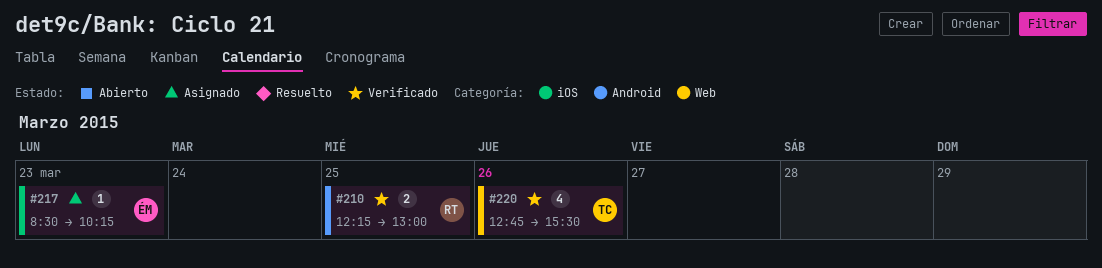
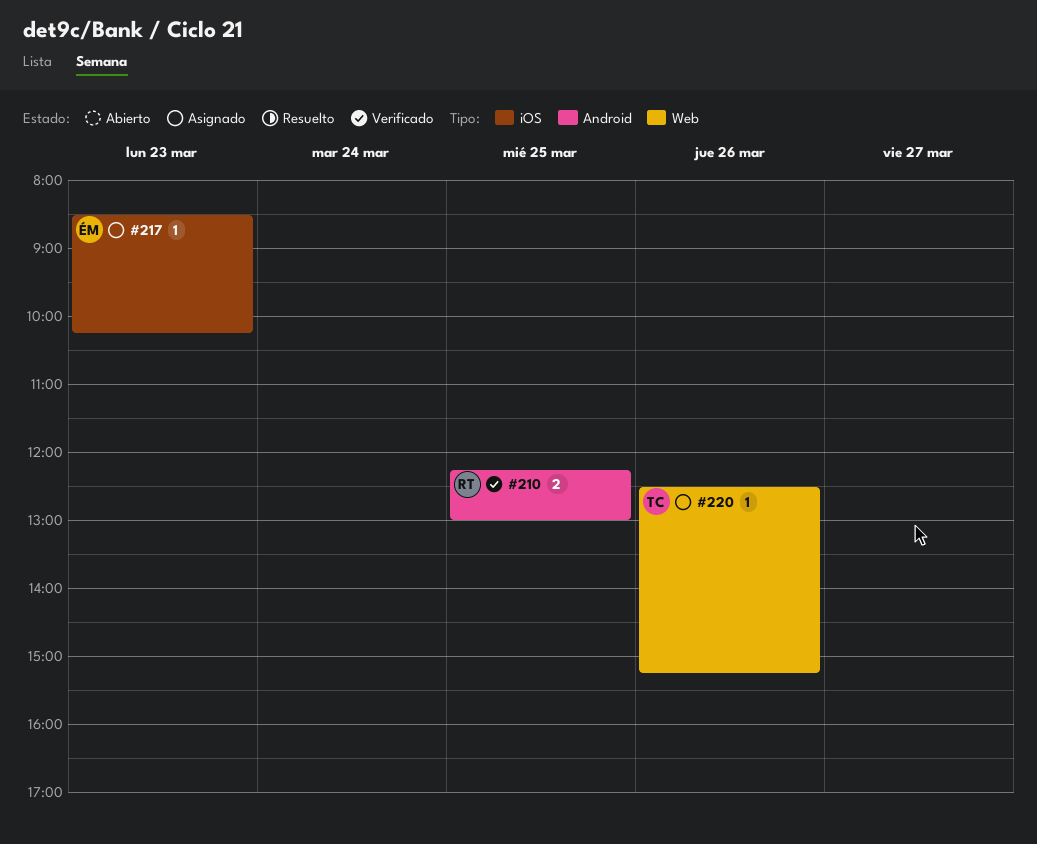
#220, status: Verificado -> Asignado
#220, estimate: 4 -> 1
#220, begins: 12:45 -> 12:30
#220, ends: 15:30 -> 15:15

